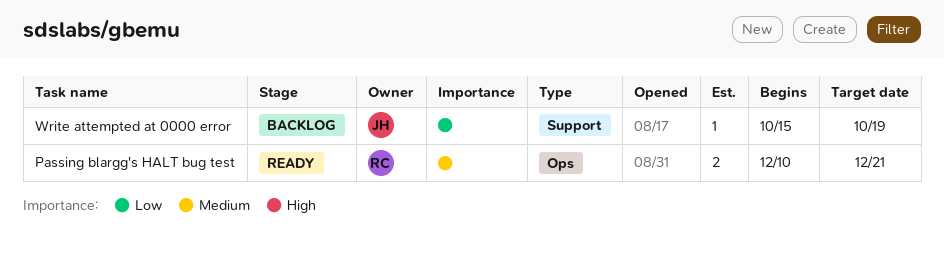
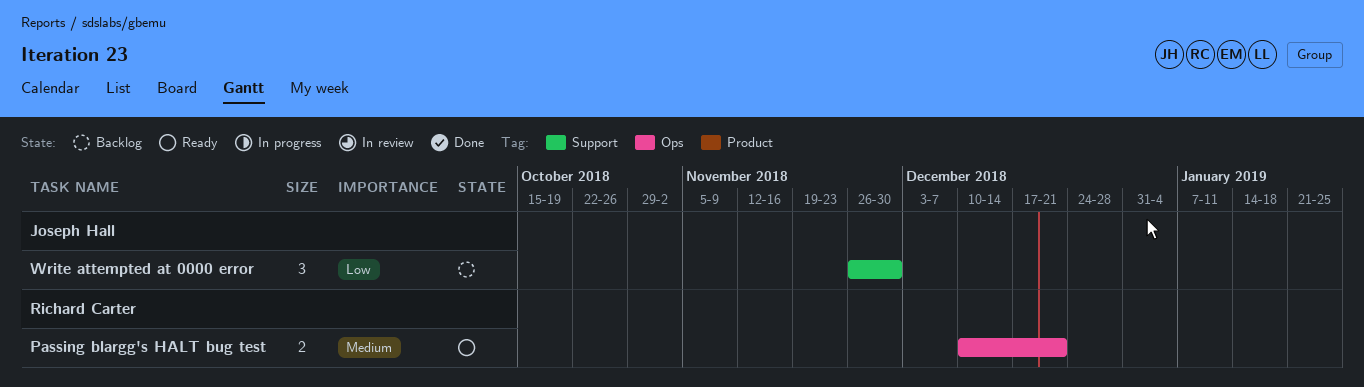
Write attempted at 0000 error, estimate: 1 -> 3
Write attempted at 0000 error, start: Oct 15 -> Nov 26
Write attempted at 0000 error, due: Oct 19 -> Nov 30

